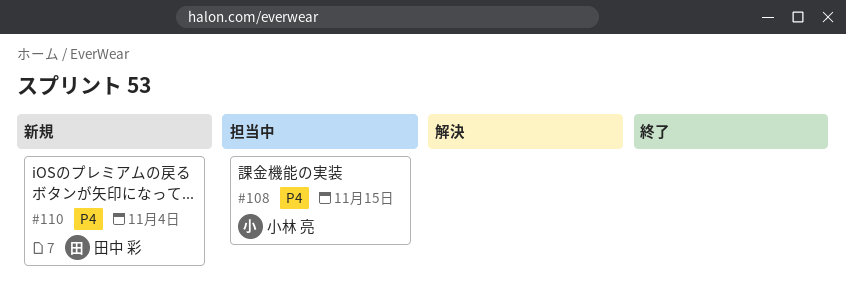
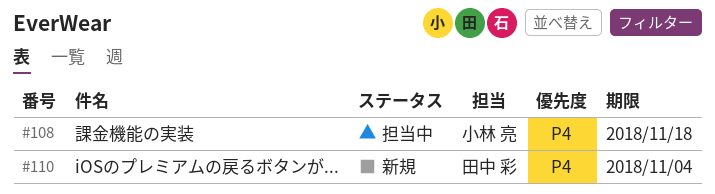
#108, due: Nov 15 -> Nov 18

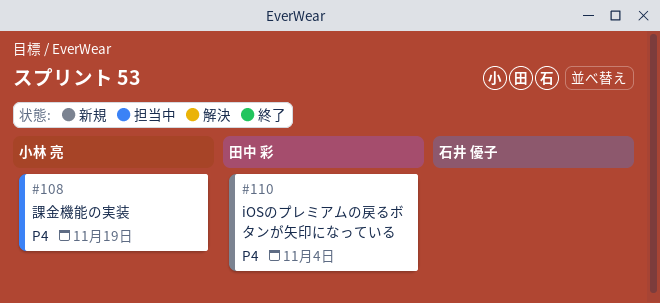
#108, due: Nov 18 -> Nov 19

